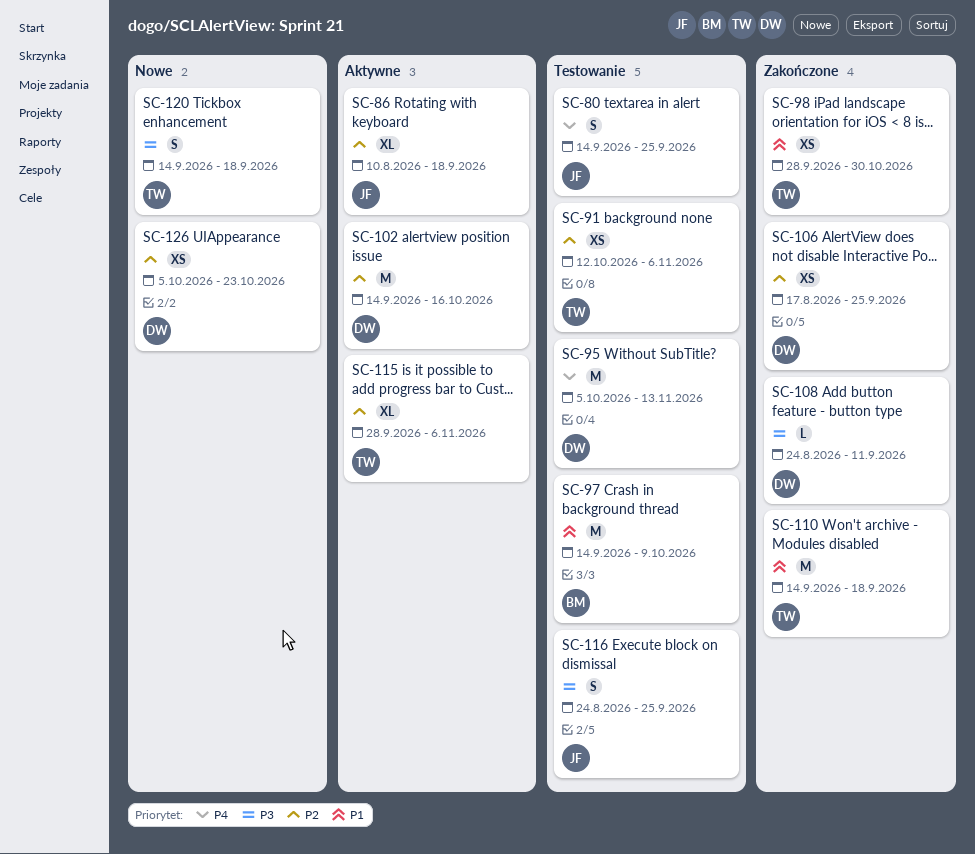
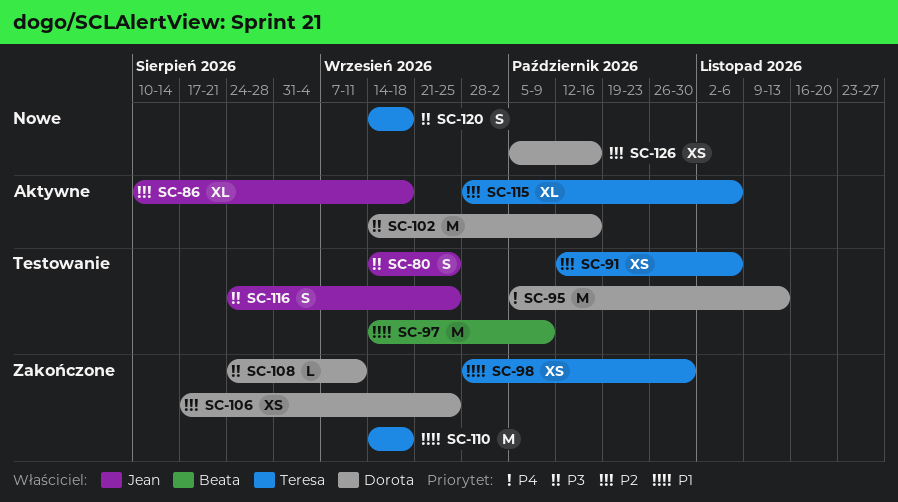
SC-80, priority: P4 -> P3
SC-102, priority: P2 -> P3
SC-126, due: Oct 23 -> Oct 16

